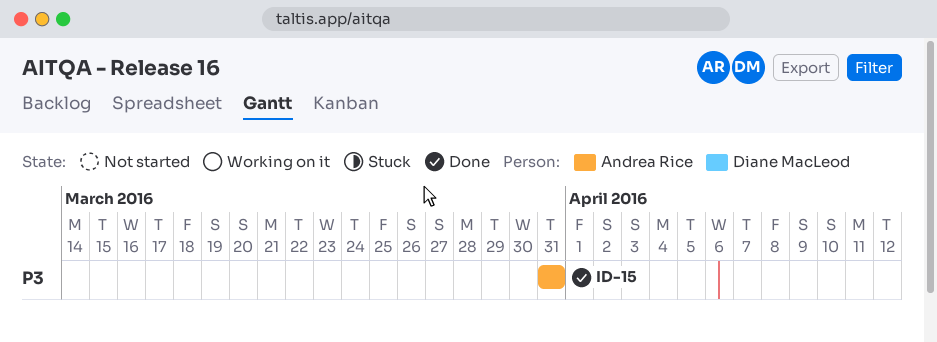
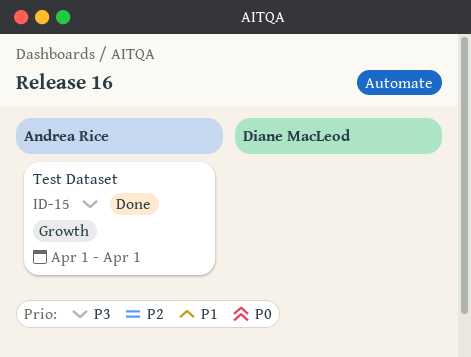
ID-15, start: Mar 31 -> Apr 1
ID-15, due: Mar 31 -> Apr 1

